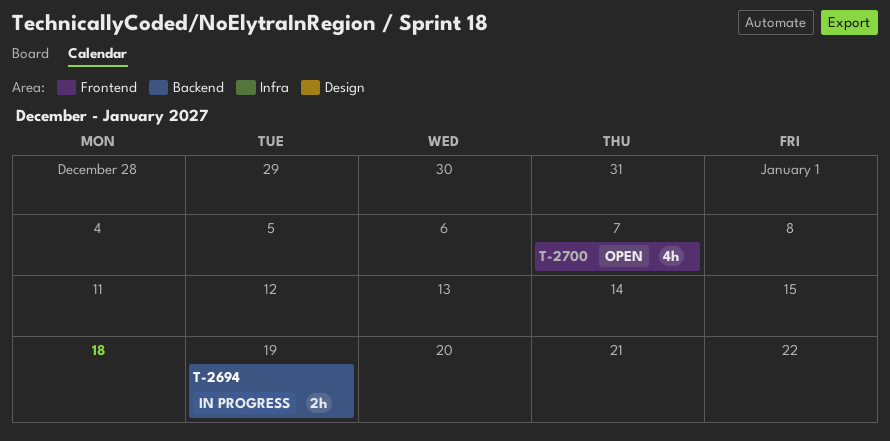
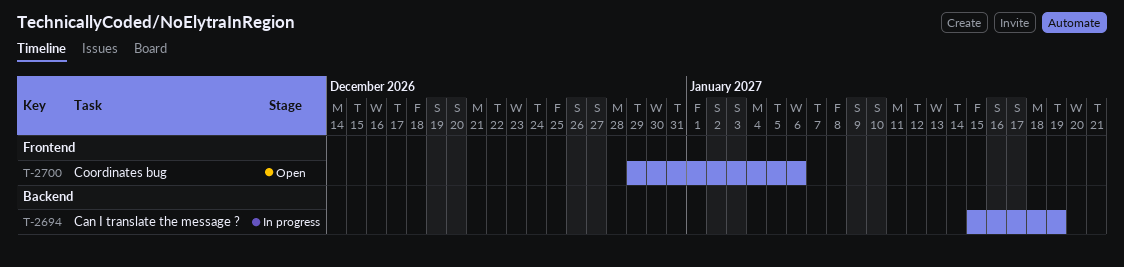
T-2700, due: Jan 7 -> Jan 6

